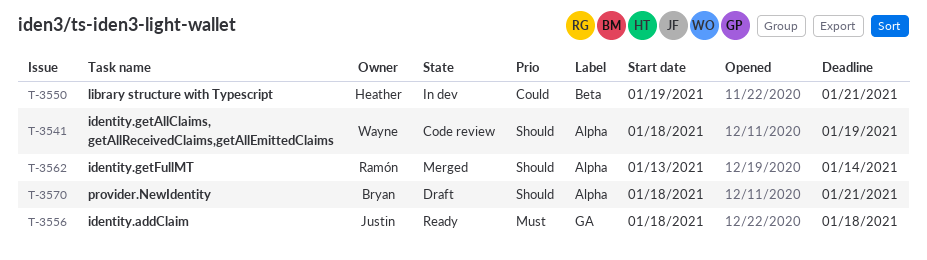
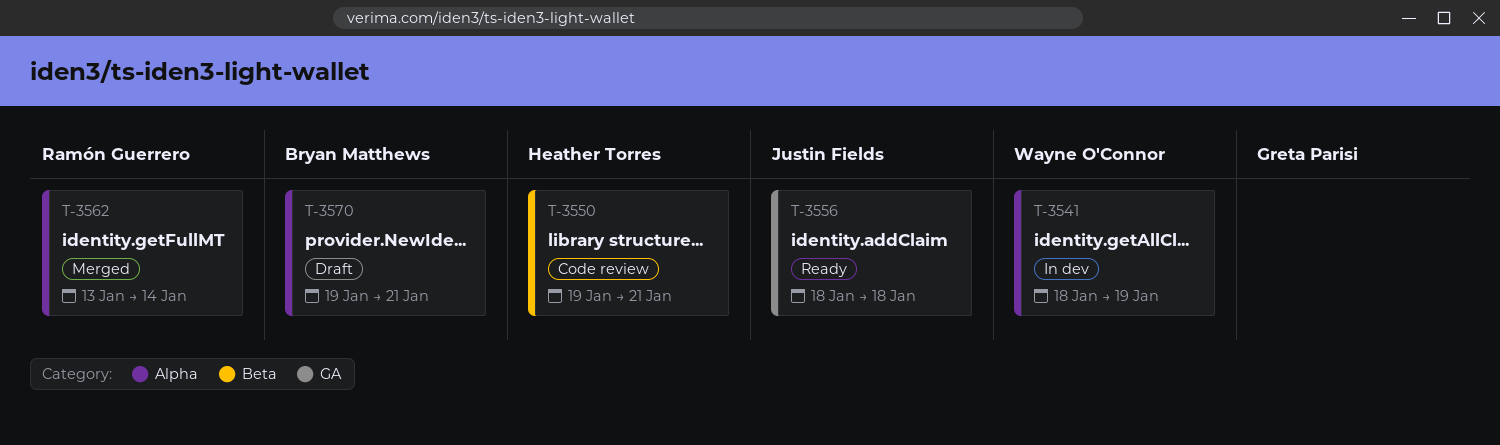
T-3541, status: Code review -> In dev
T-3550, status: In dev -> Code review
T-3570, start: Jan 18 -> Jan 19

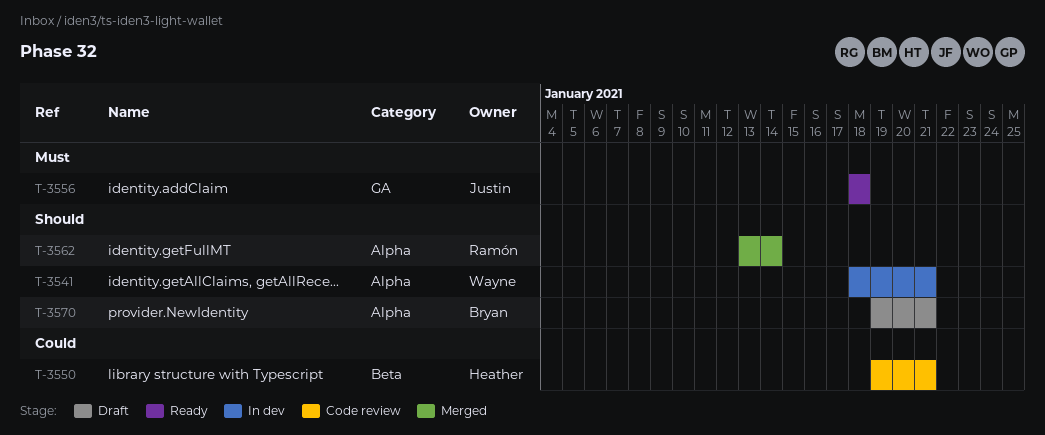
T-3541, due: Jan 19 -> Jan 21

